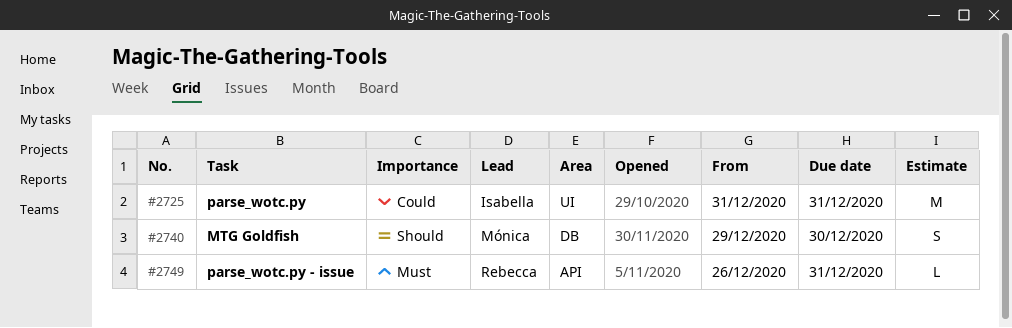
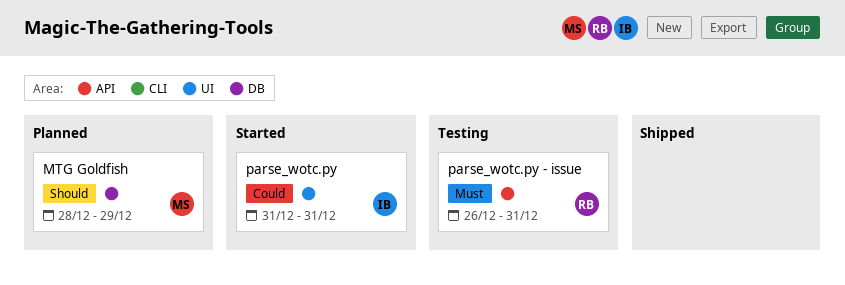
MTG Goldfish, start: Dec 29 -> Dec 28
MTG Goldfish, due: Dec 30 -> Dec 29

